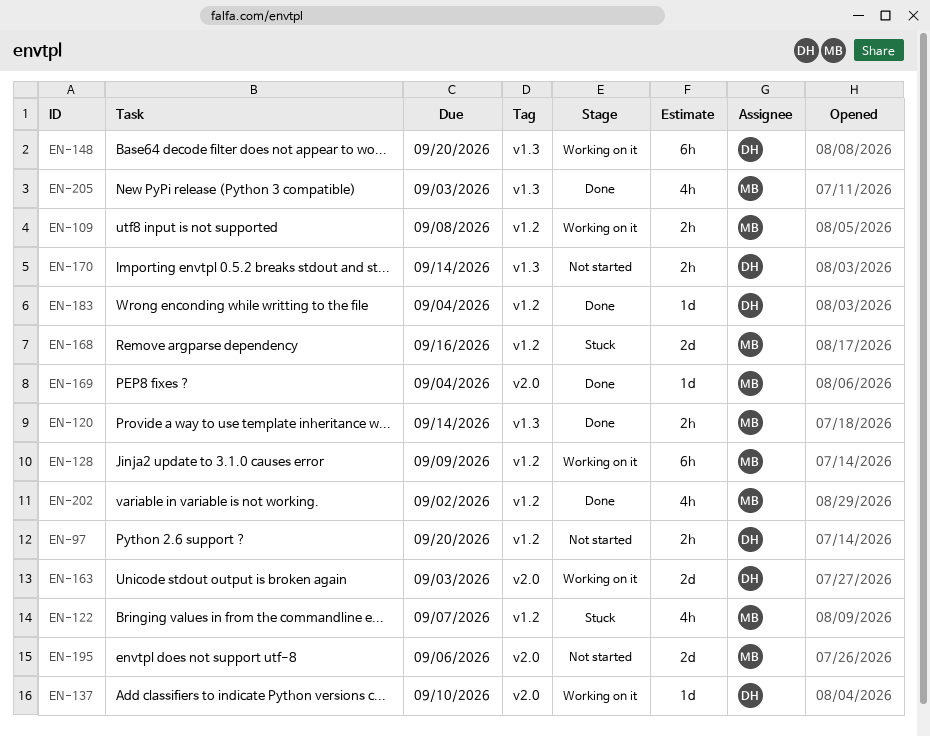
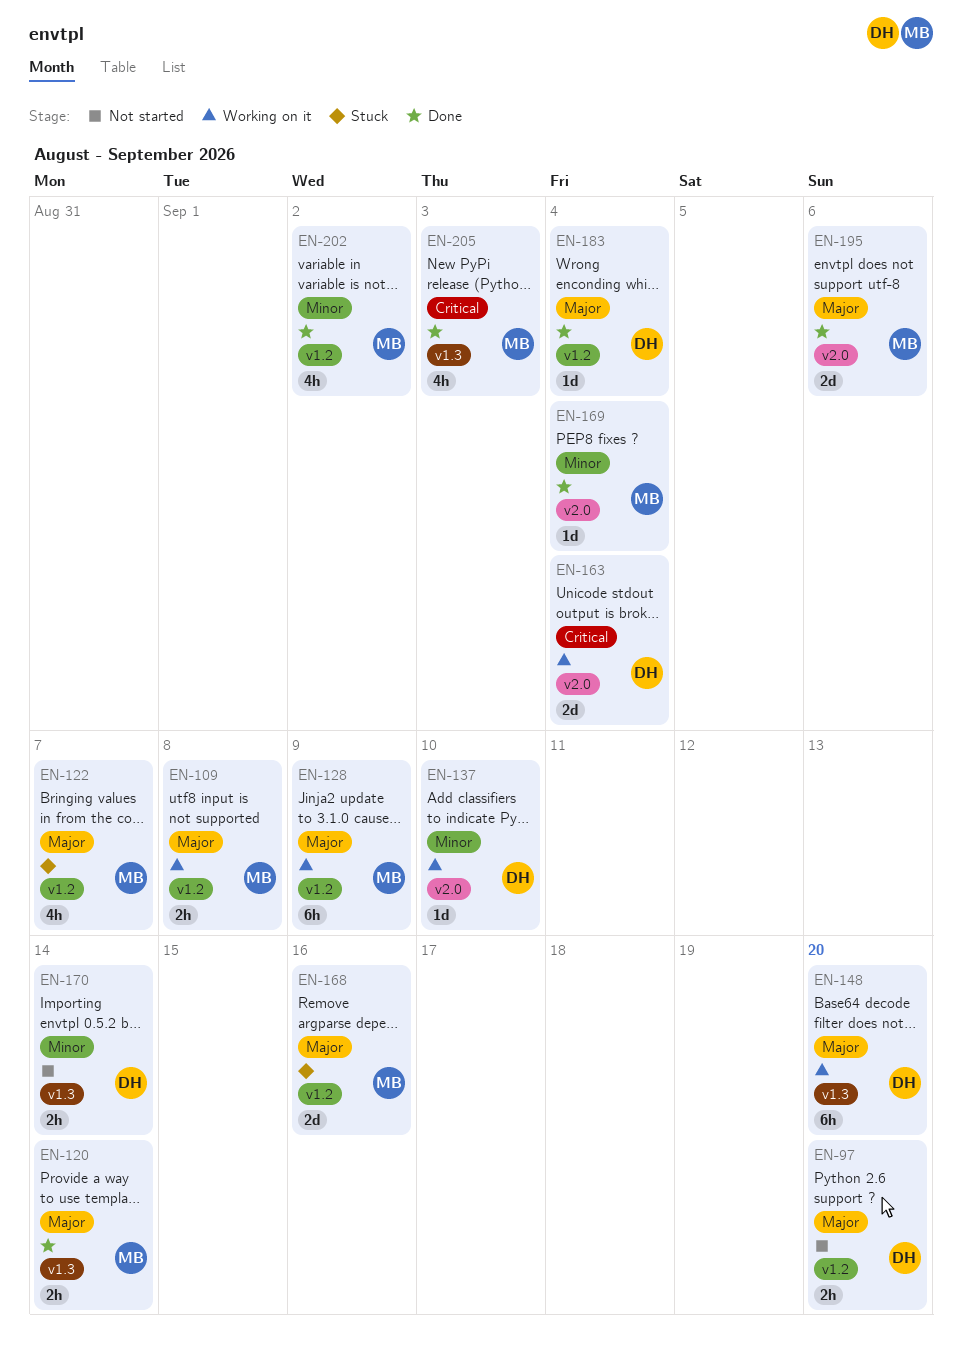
EN-163, due: Sep 3 -> Sep 4
EN-195, status: Not started -> Done

